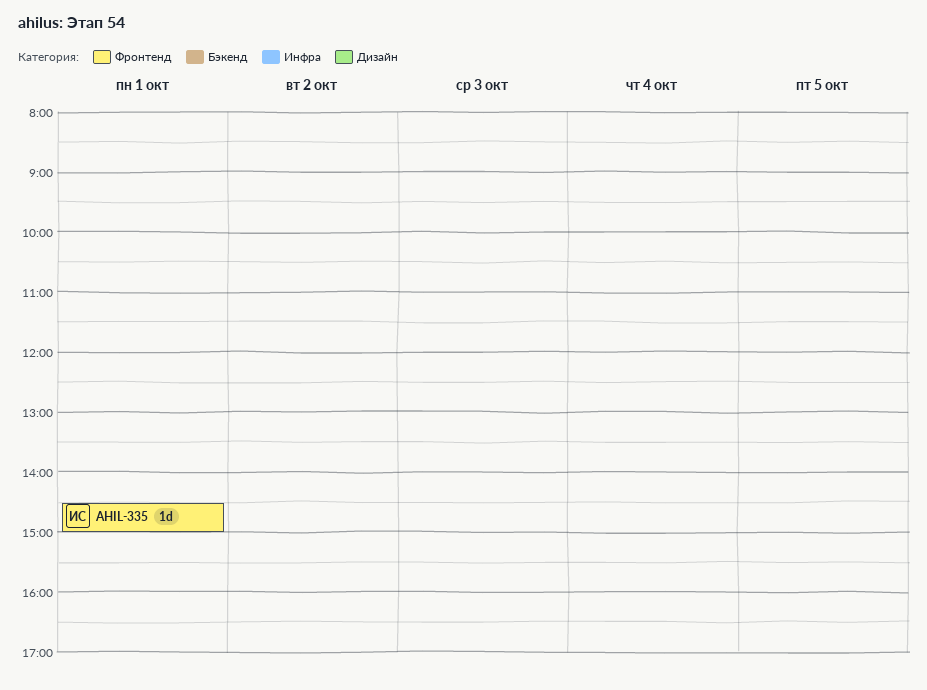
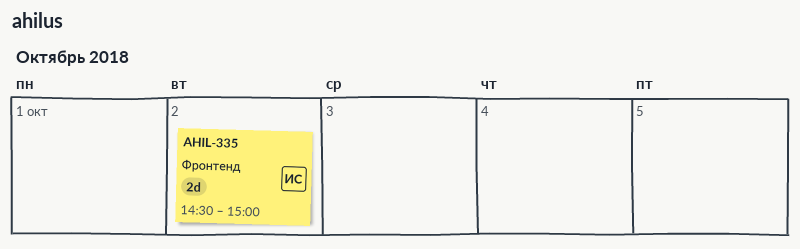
AHIL-335, estimate: 1d -> 2d
AHIL-335, day: Oct 1 -> Oct 2

